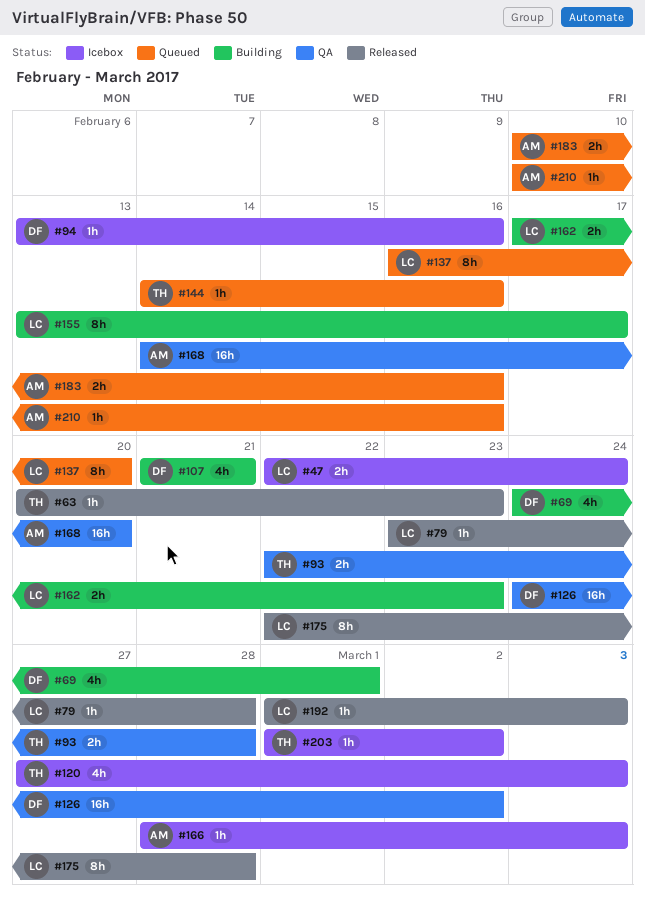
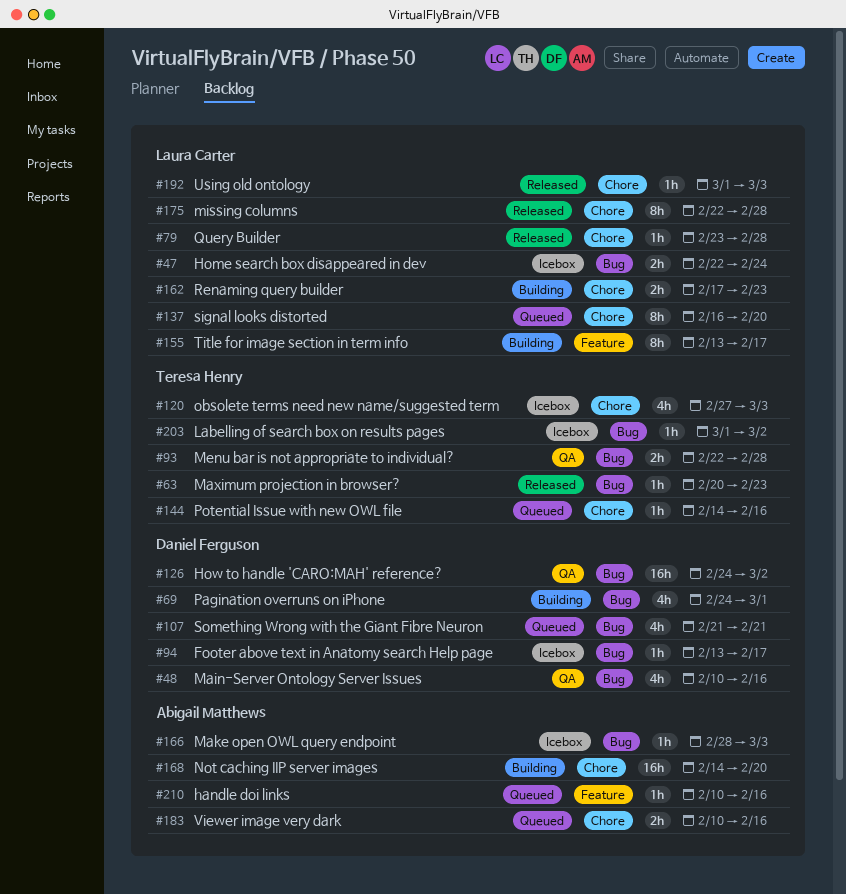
#48: none -> present
#94, due: Feb 16 -> Feb 17
#107, status: Building -> Queued
#168, status: QA -> Building

